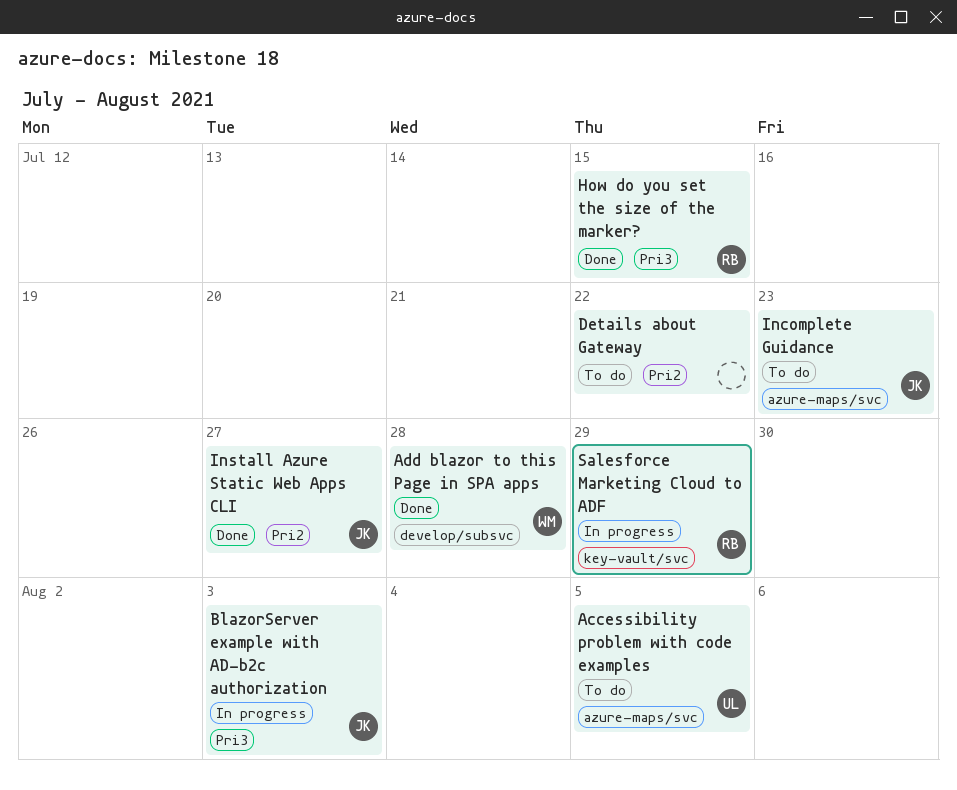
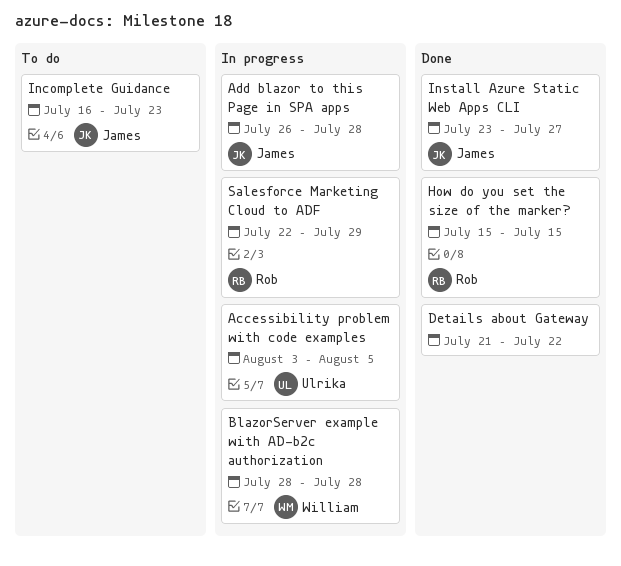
Accessibility problem with code examples, status: To do -> In progress
Add blazor to this Page in SPA apps, status: Done -> In progress
Add blazor to this Page in SPA apps, owner: William -> James
BlazorServer example with AD-b2c authorization, owner: James -> William
BlazorServer example with AD-b2c authorization, due: Aug 3 -> Jul 28
Details about Gateway, status: To do -> Done

